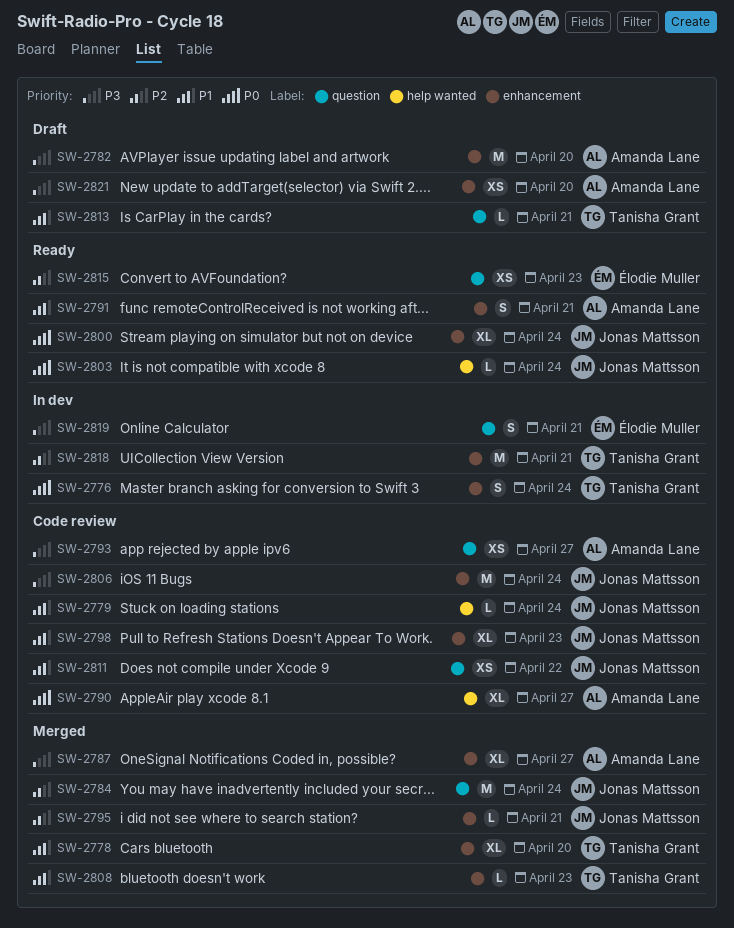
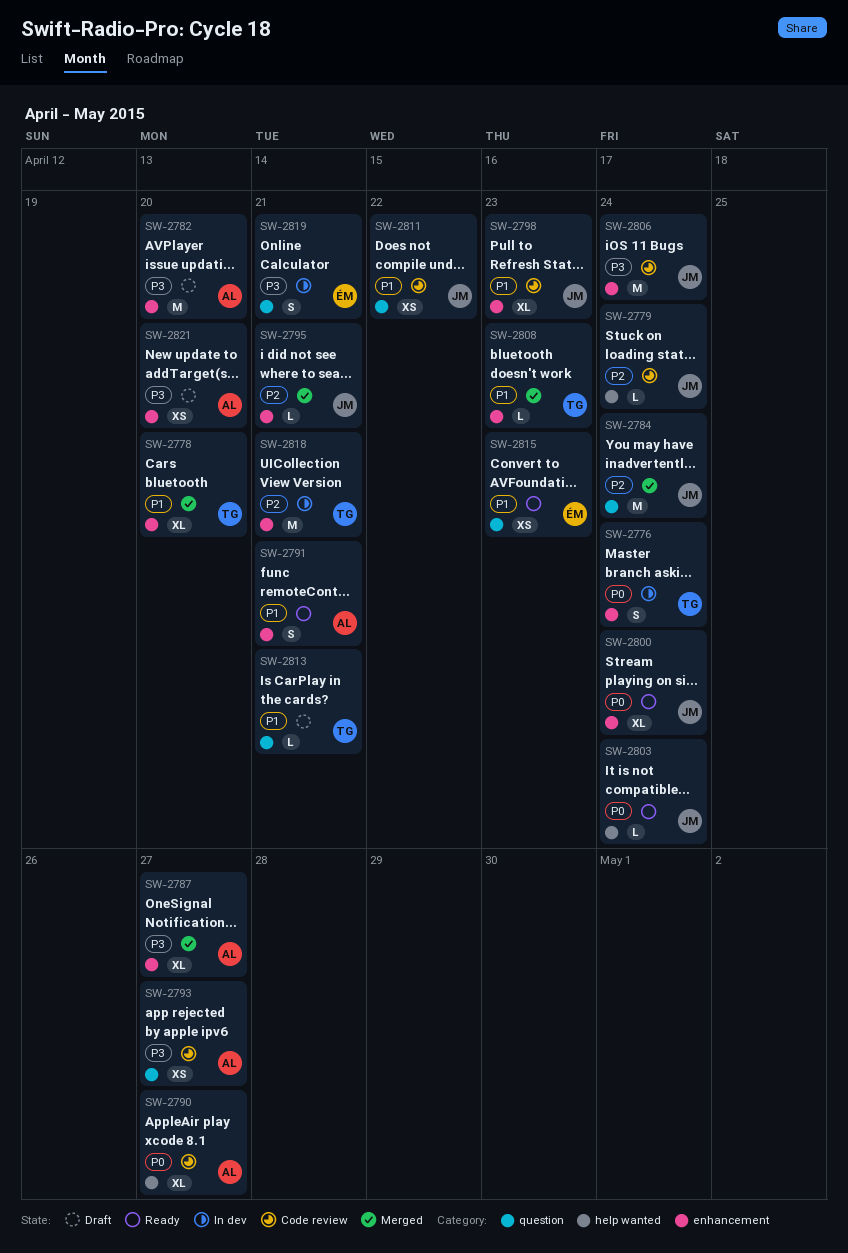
SW-2779, priority: P1 -> P2
SW-2815, priority: P2 -> P1

